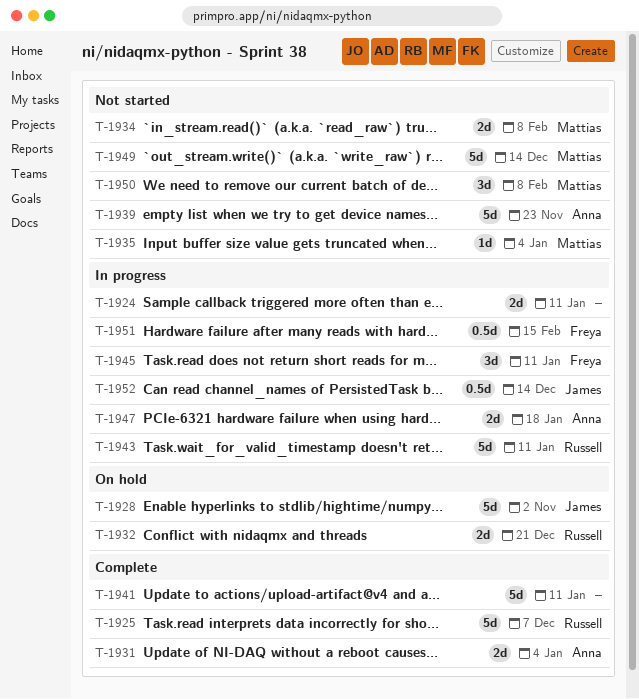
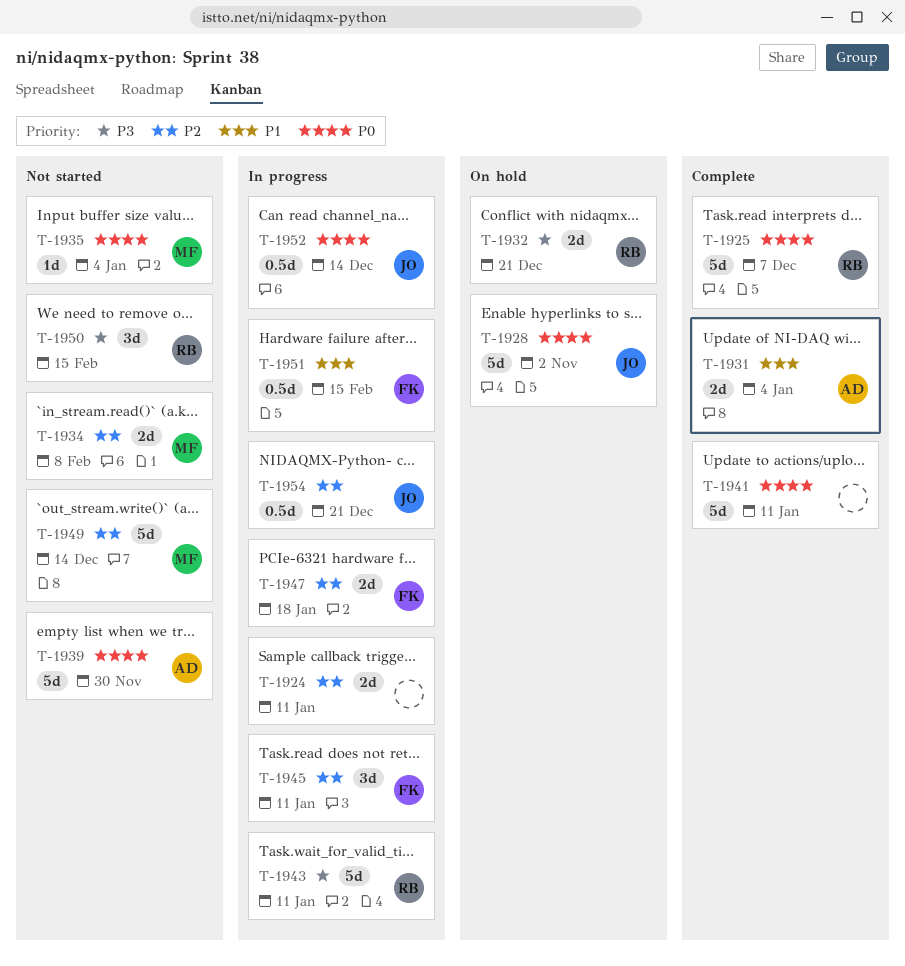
T-1939, due: Nov 23 -> Nov 30
T-1947, owner: Anna -> Freya
T-1950, owner: Mattias -> Russell
T-1950, due: Feb 8 -> Feb 15
T-1954: none -> present

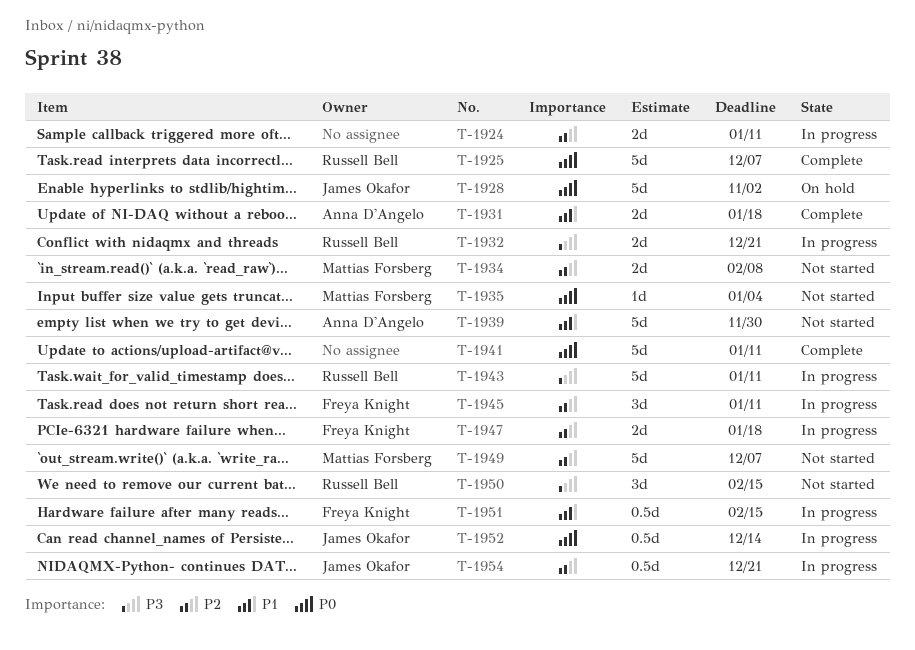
T-1931, due: Jan 4 -> Jan 18
T-1932, status: On hold -> In progress
T-1939, priority: P0 -> P1
T-1949, due: Dec 14 -> Dec 7

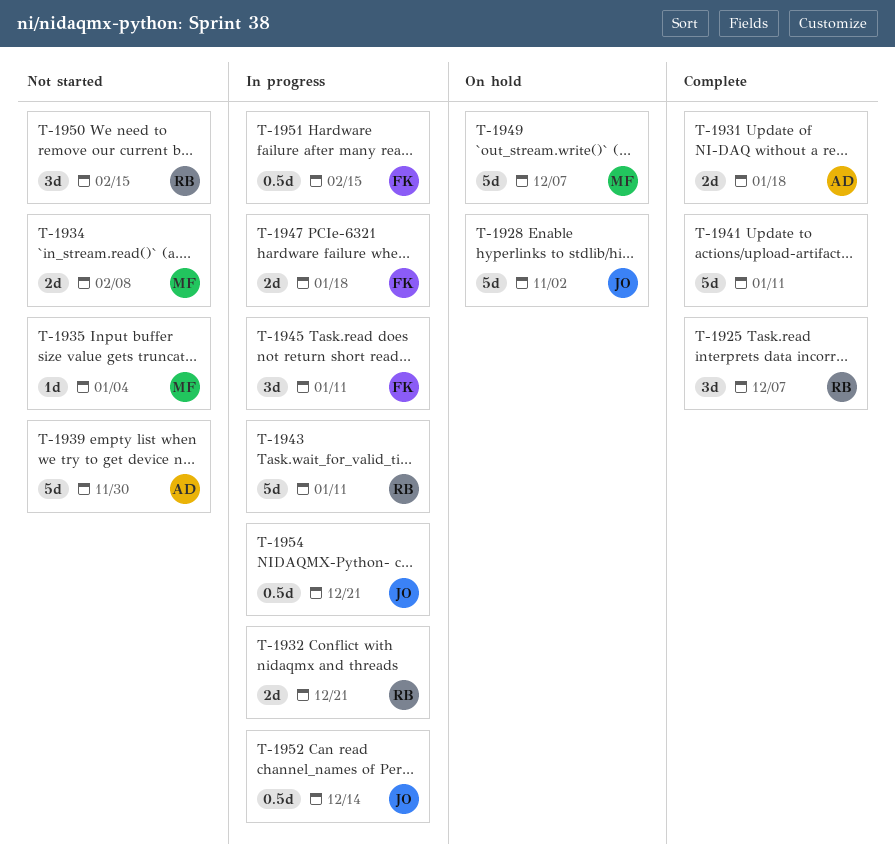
T-1924: present -> none
T-1925, estimate: 5d -> 3d
T-1949, status: Not started -> On hold

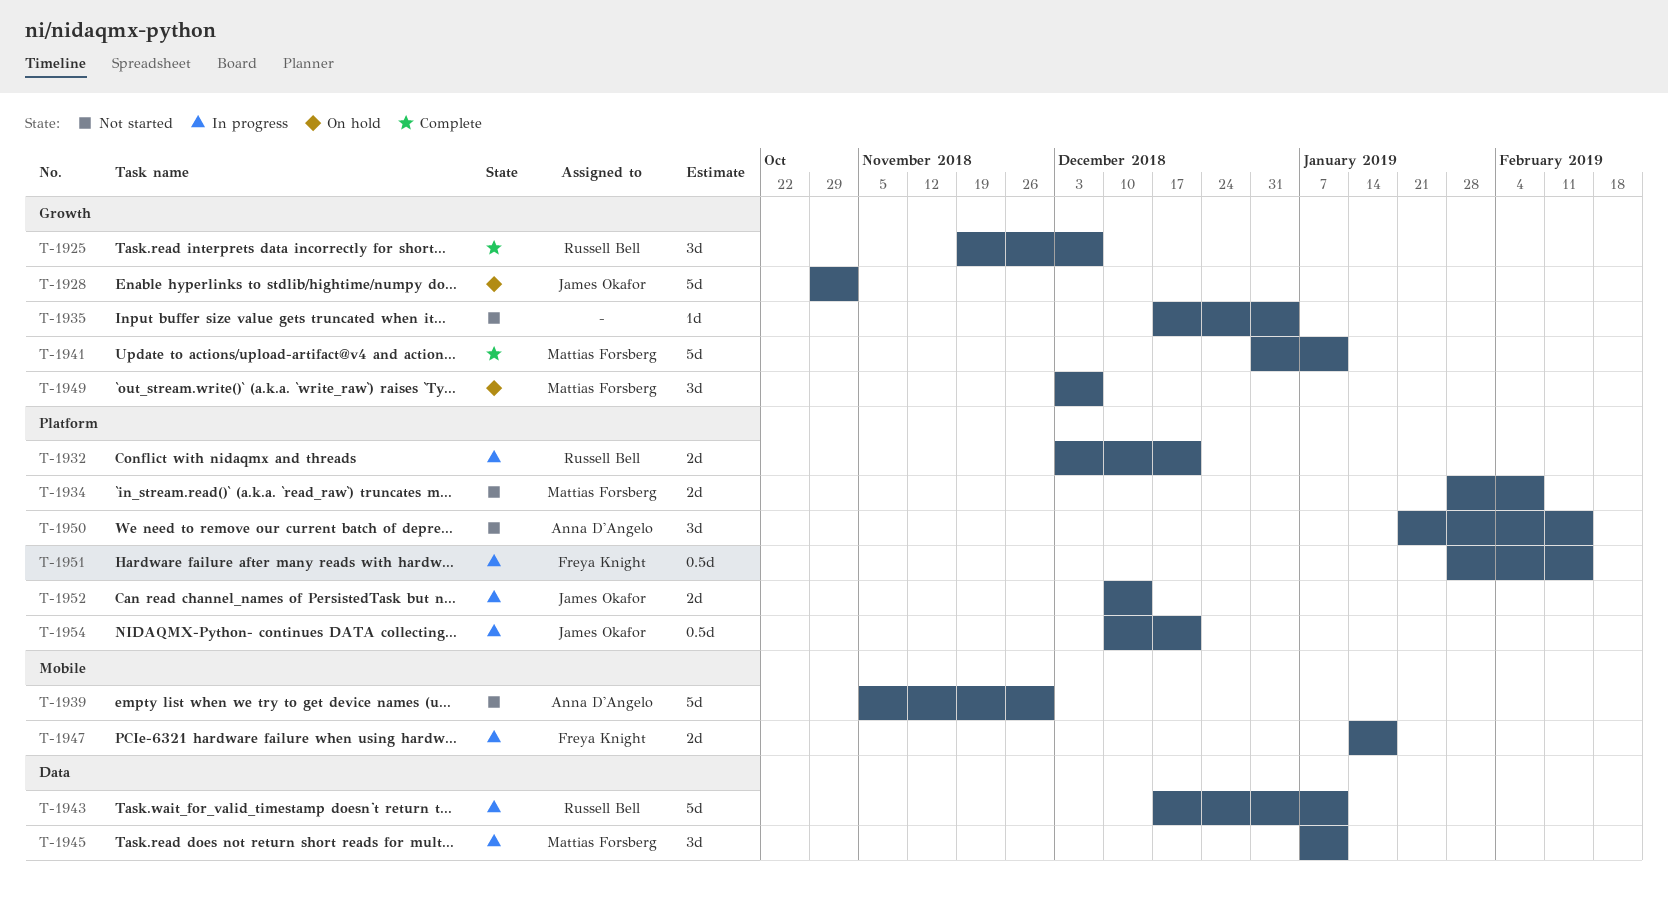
T-1931: present -> none
T-1935, owner: Mattias Forsberg -> none
T-1941, owner: none -> Mattias Forsberg
T-1945, owner: Freya Knight -> Mattias Forsberg
T-1949, estimate: 5d -> 3d
T-1950, owner: Russell Bell -> Anna D'Angelo
T-1952, estimate: 0.5d -> 2d

